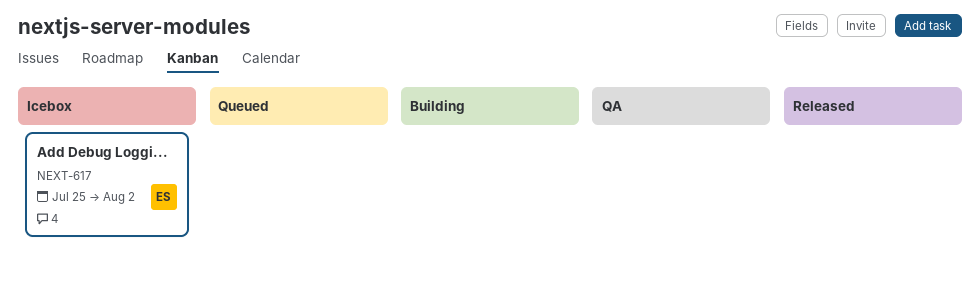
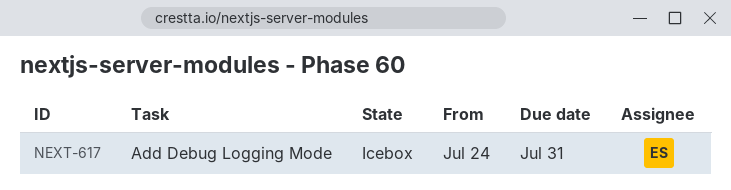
NEXT-617, start: Jul 25 -> Jul 24
NEXT-617, due: Aug 2 -> Jul 31

